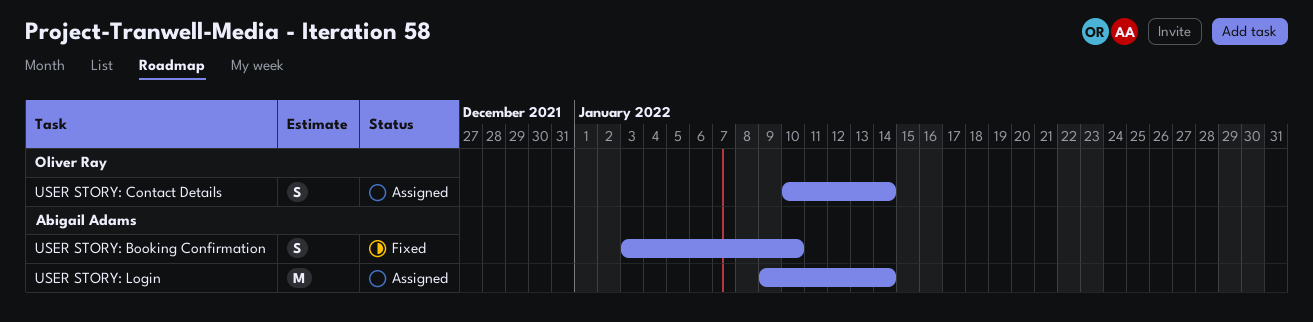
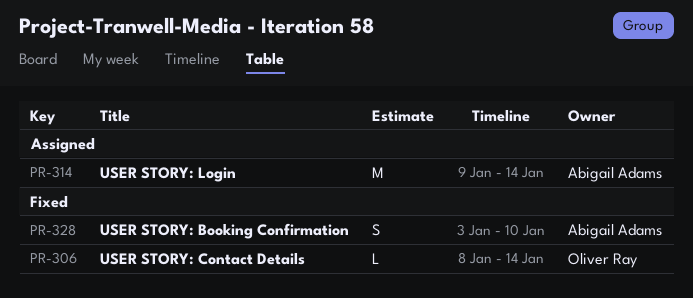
USER STORY: Contact Details, status: Assigned -> Fixed
USER STORY: Contact Details, estimate: S -> L
USER STORY: Contact Details, start: Jan 10 -> Jan 8

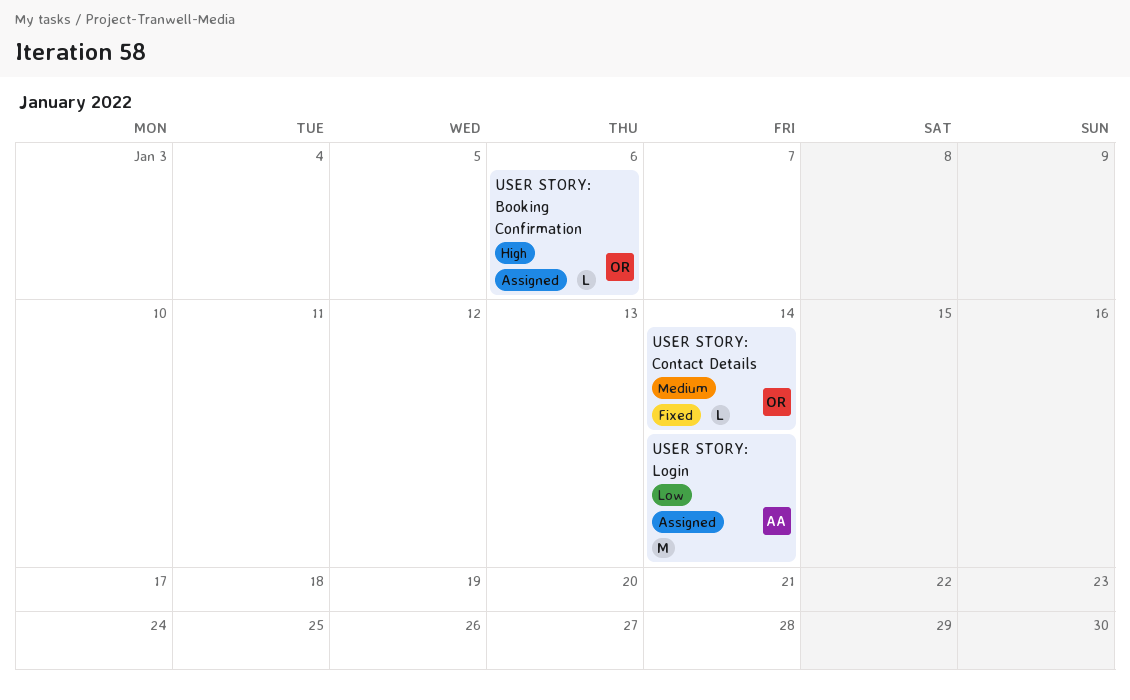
USER STORY: Booking Confirmation, status: Fixed -> Assigned
USER STORY: Booking Confirmation, owner: Abigail Adams -> Oliver Ray
USER STORY: Booking Confirmation, estimate: S -> L
USER STORY: Booking Confirmation, due: Jan 10 -> Jan 6

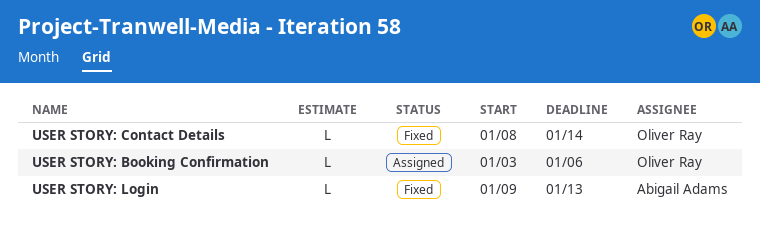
USER STORY: Login, status: Assigned -> Fixed
USER STORY: Login, estimate: M -> L
USER STORY: Login, due: Jan 14 -> Jan 13

